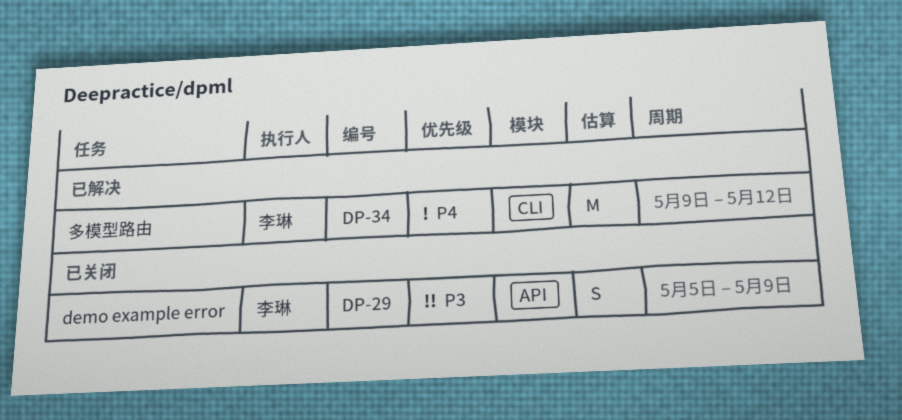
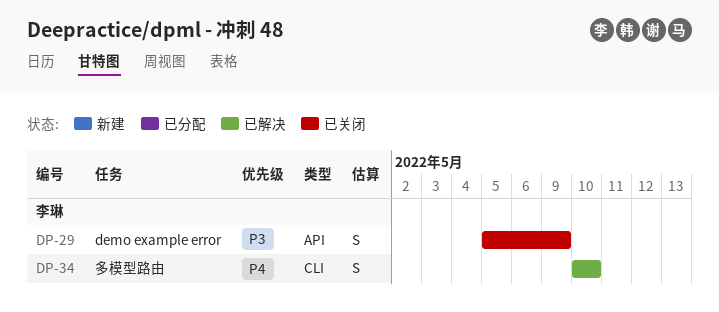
DP-34, estimate: M -> S
DP-34, start: May 9 -> May 10
DP-34, due: May 12 -> May 10

